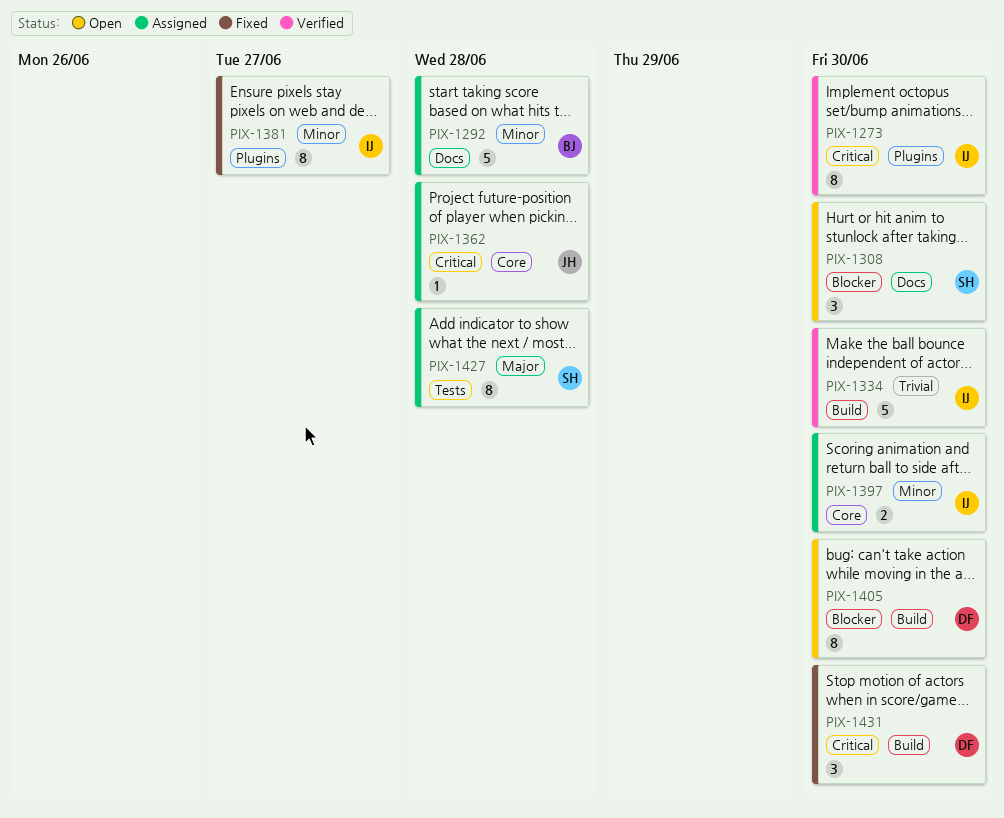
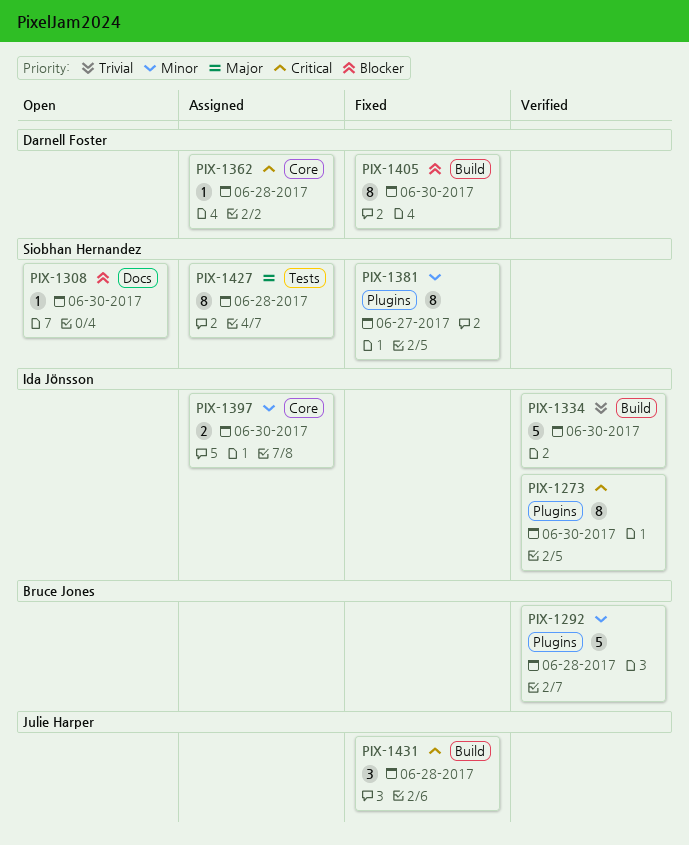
PIX-1292, status: Assigned -> Verified
PIX-1292, label: Docs -> Plugins
PIX-1308, estimate: 3 -> 1
PIX-1362, owner: Julie Harper -> Darnell Foster
PIX-1381, owner: Ida Jönsson -> Siobhan Hernandez
PIX-1405, status: Open -> Fixed
PIX-1431, owner: Darnell Foster -> Julie Harper
PIX-1431, due: Jun 30 -> Jun 28

